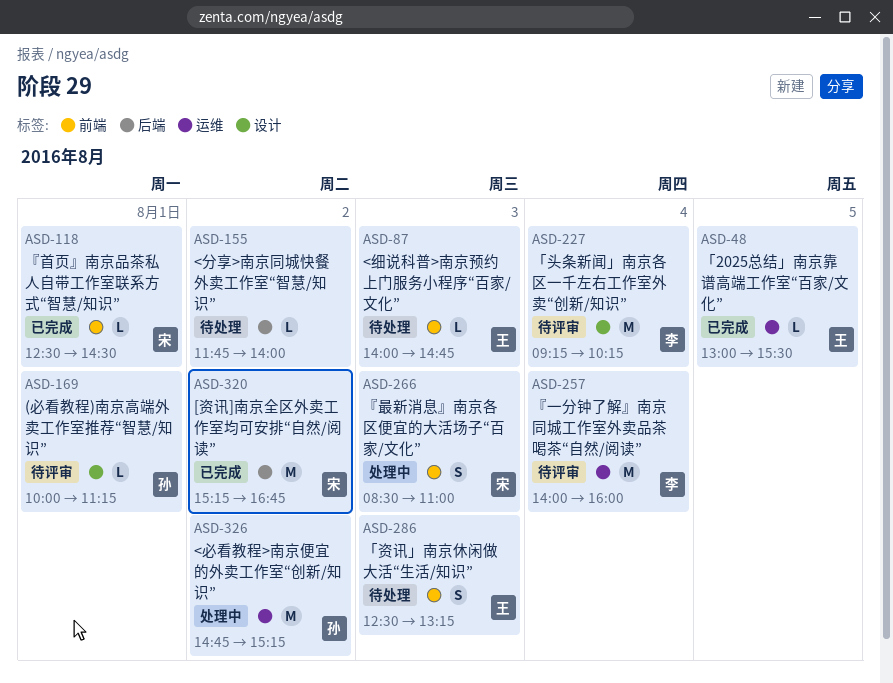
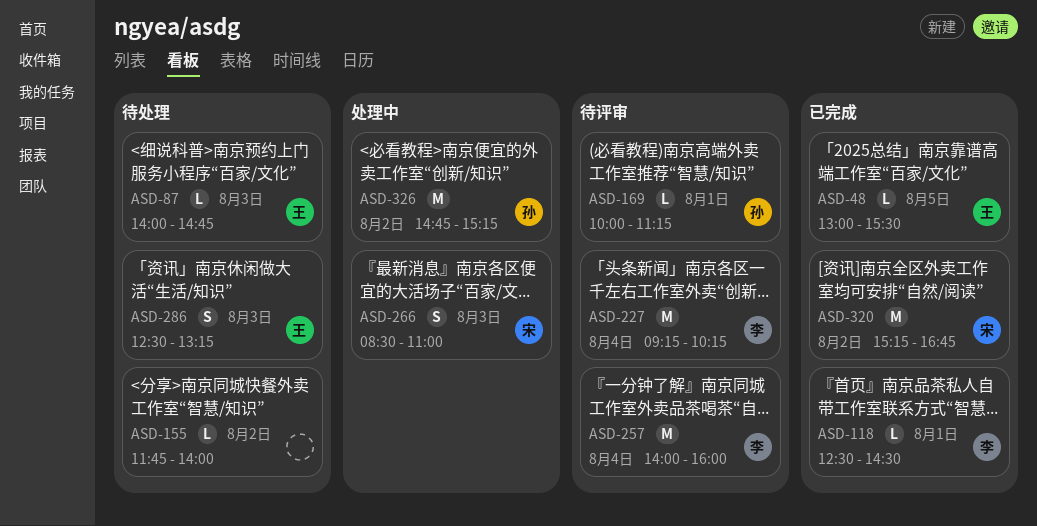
ASD-118, owner: 宋 -> 李

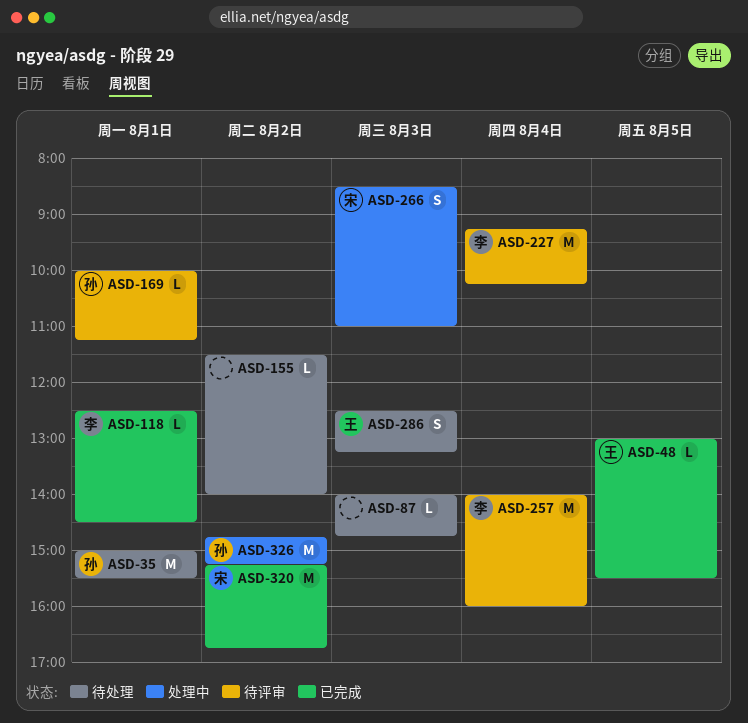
ASD-35: none -> present
ASD-87, owner: 王 -> none
ASD-155, begins: 11:45 -> 11:30

